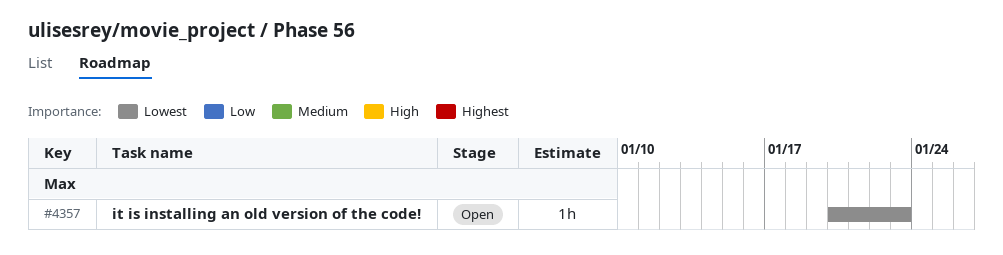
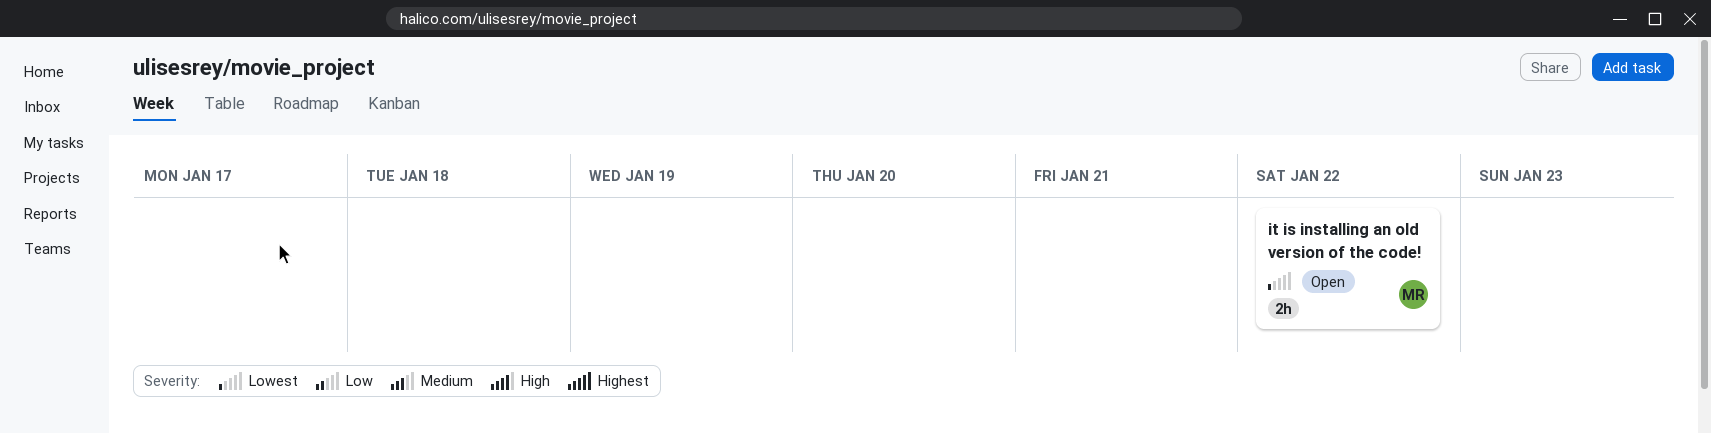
it is installing an old version of the code!, estimate: 1h -> 2h
it is installing an old version of the code!, due: Jan 23 -> Jan 22

